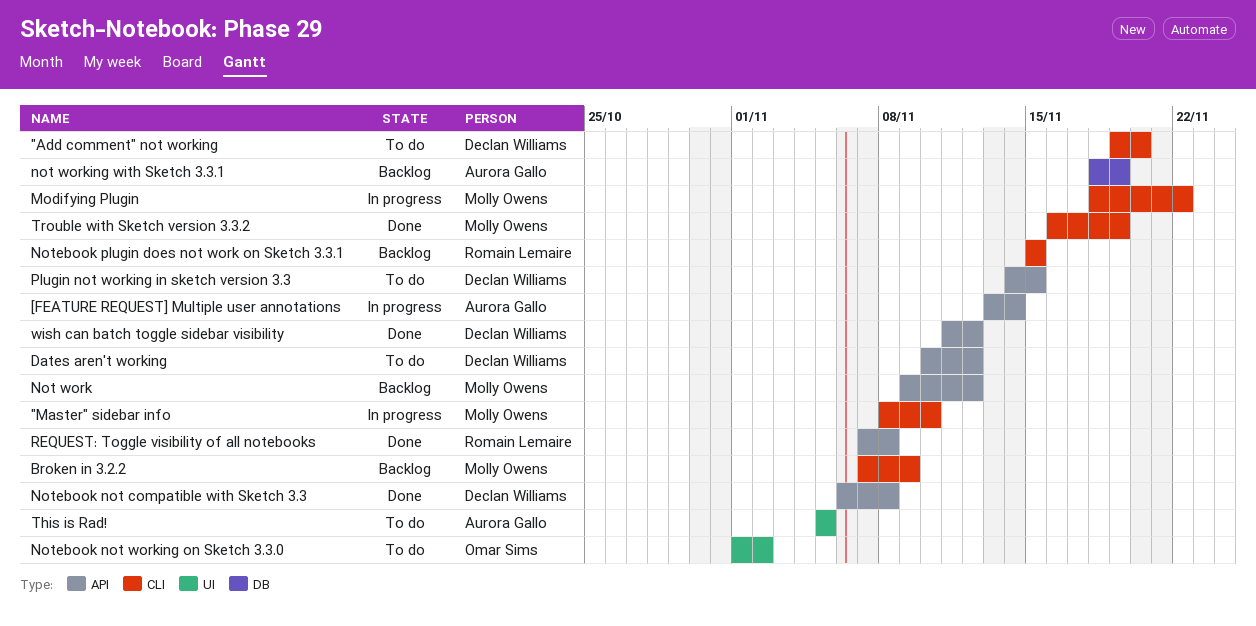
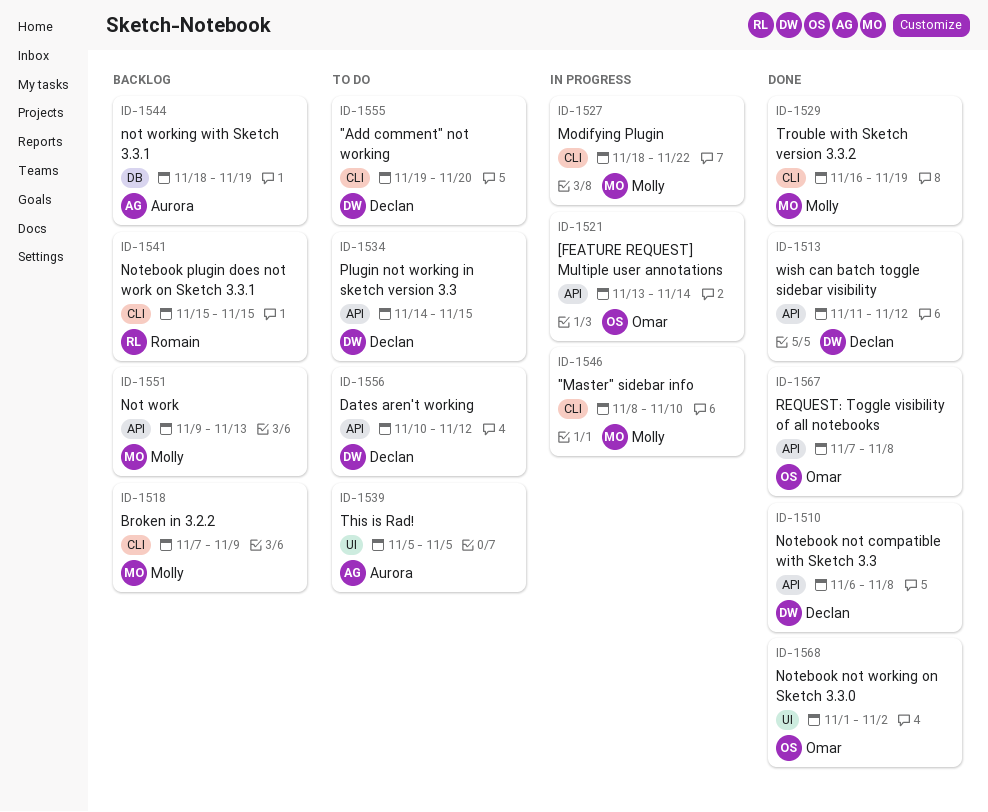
[FEATURE REQUEST] Multiple user annotations, owner: Aurora Gallo -> Omar Sims
Not work, due: Nov 12 -> Nov 13
Notebook not working on Sketch 3.3.0, status: To do -> Done
REQUEST: Toggle visibility of all notebooks, owner: Romain Lemaire -> Omar Sims

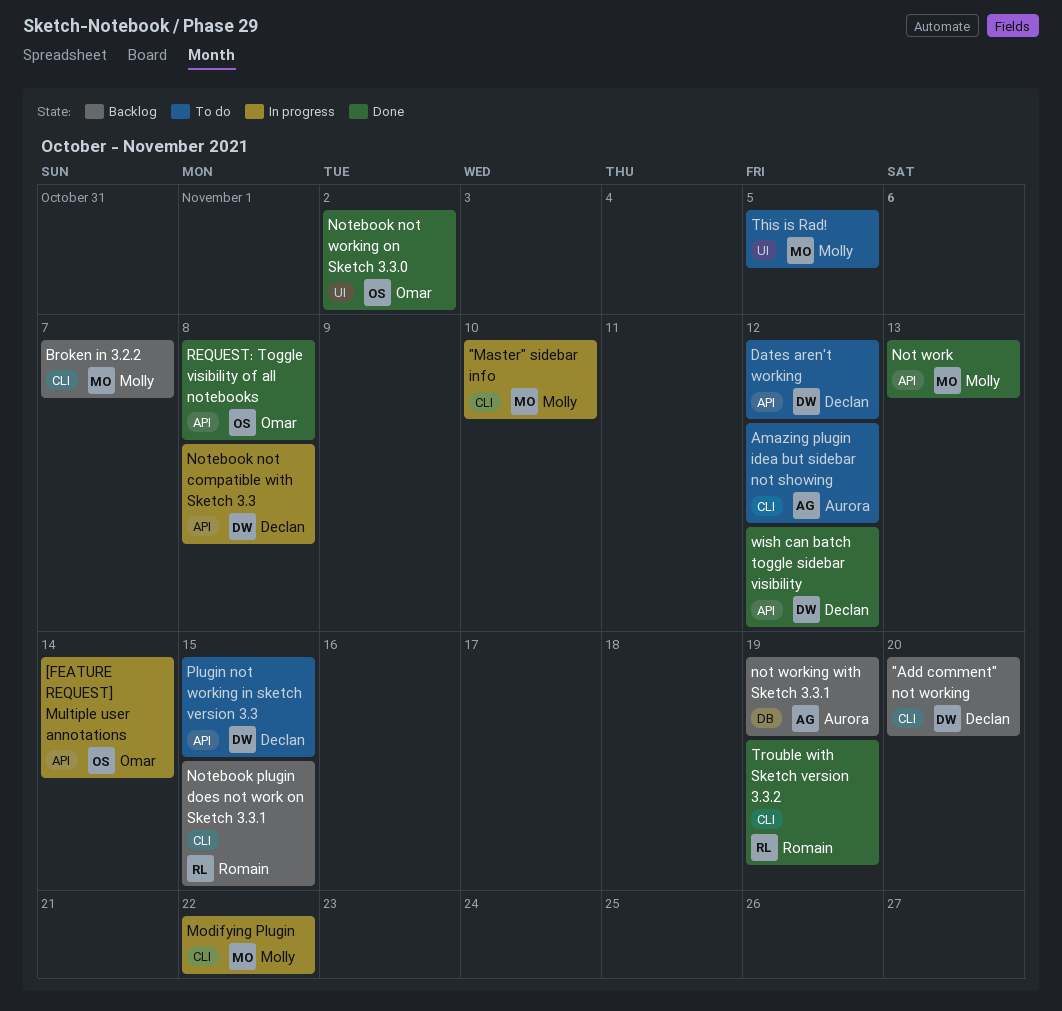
"Add comment" not working, status: To do -> Backlog
Amazing plugin idea but sidebar not showing: none -> present
Broken in 3.2.2, due: Nov 9 -> Nov 7
Not work, status: Backlog -> Done
Notebook not compatible with Sketch 3.3, status: Done -> In progress
This is Rad!, owner: Aurora -> Molly
Trouble with Sketch version 3.3.2, owner: Molly -> Romain

